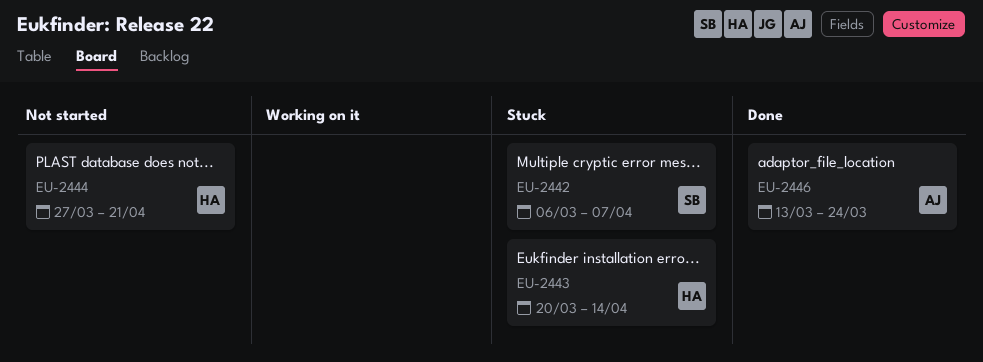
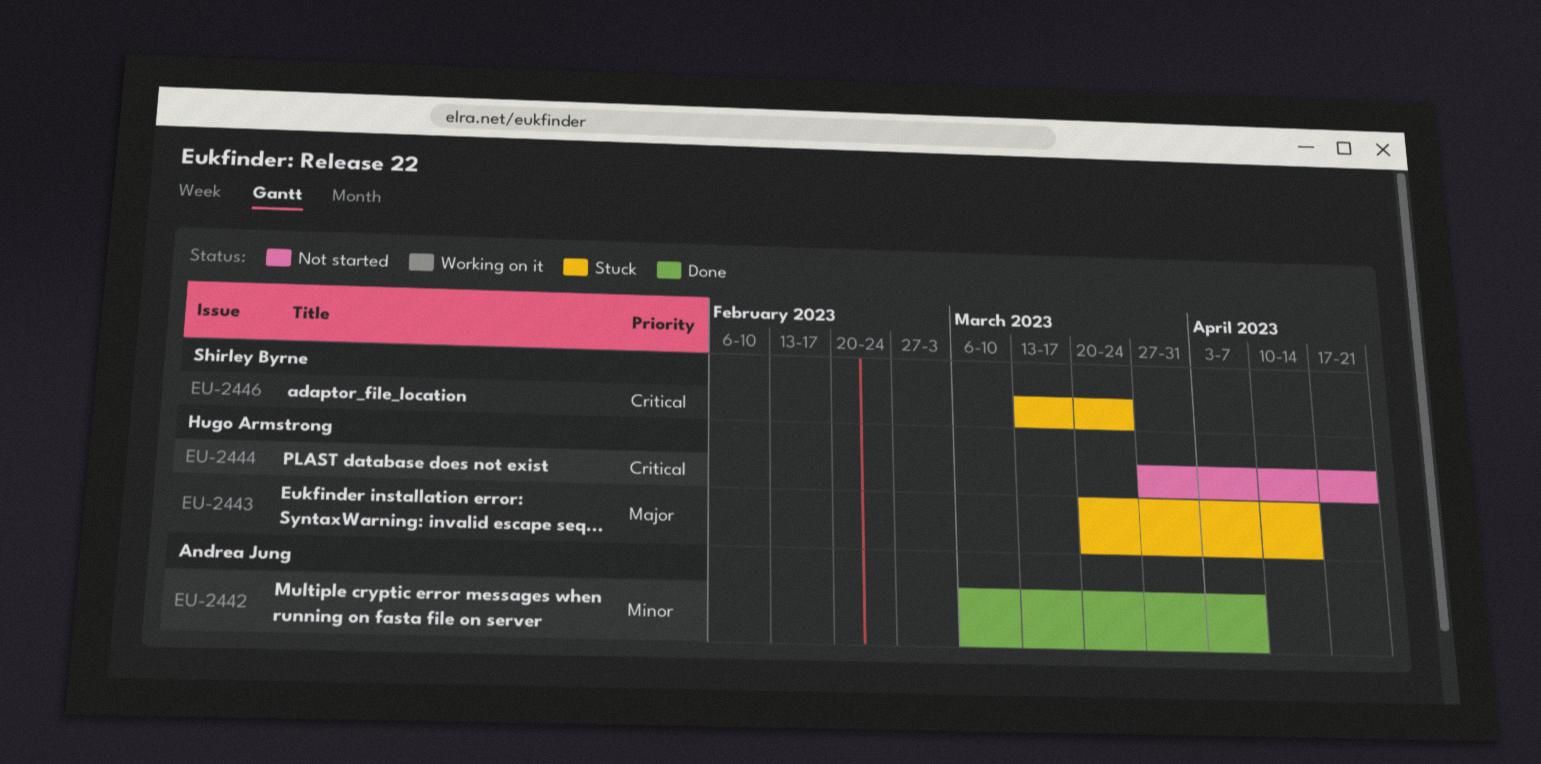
EU-2442, status: Stuck -> Done
EU-2442, owner: Shirley Byrne -> Andrea Jung
EU-2446, status: Done -> Stuck
EU-2446, owner: Andrea Jung -> Shirley Byrne

